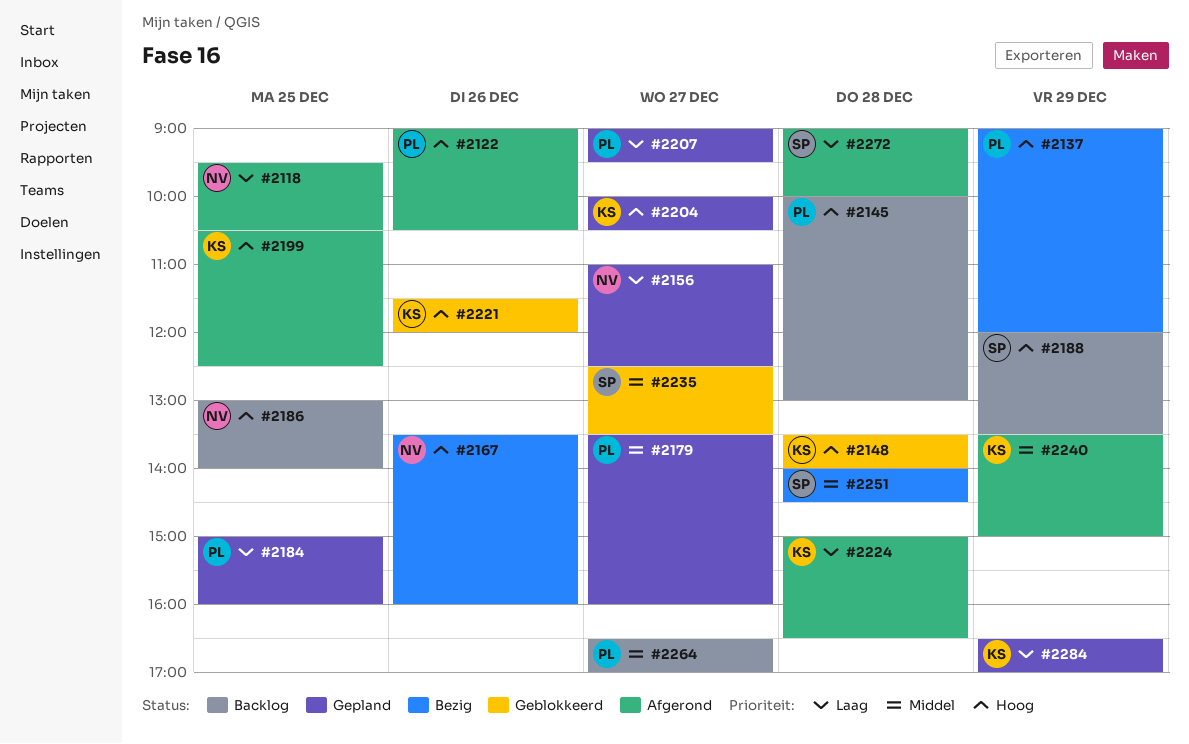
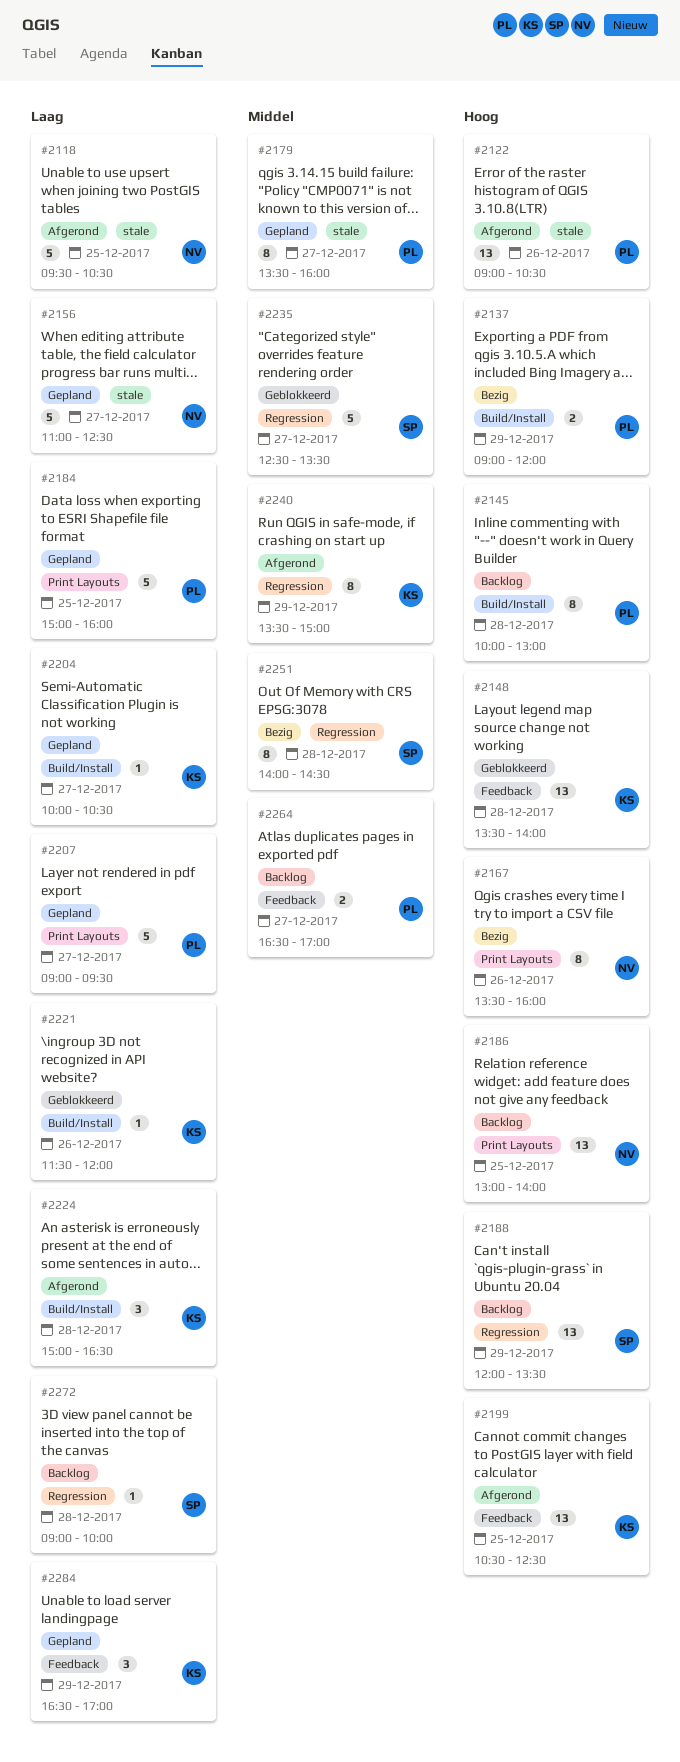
#2204, priority: Hoog -> Laag
#2221, priority: Hoog -> Laag
#2272, status: Afgerond -> Backlog

